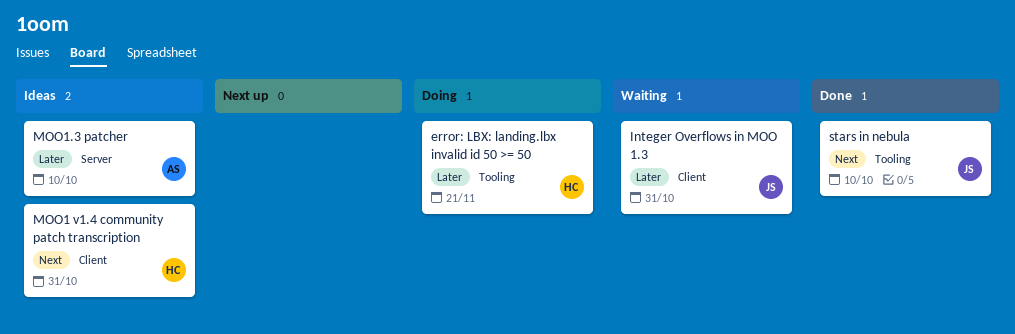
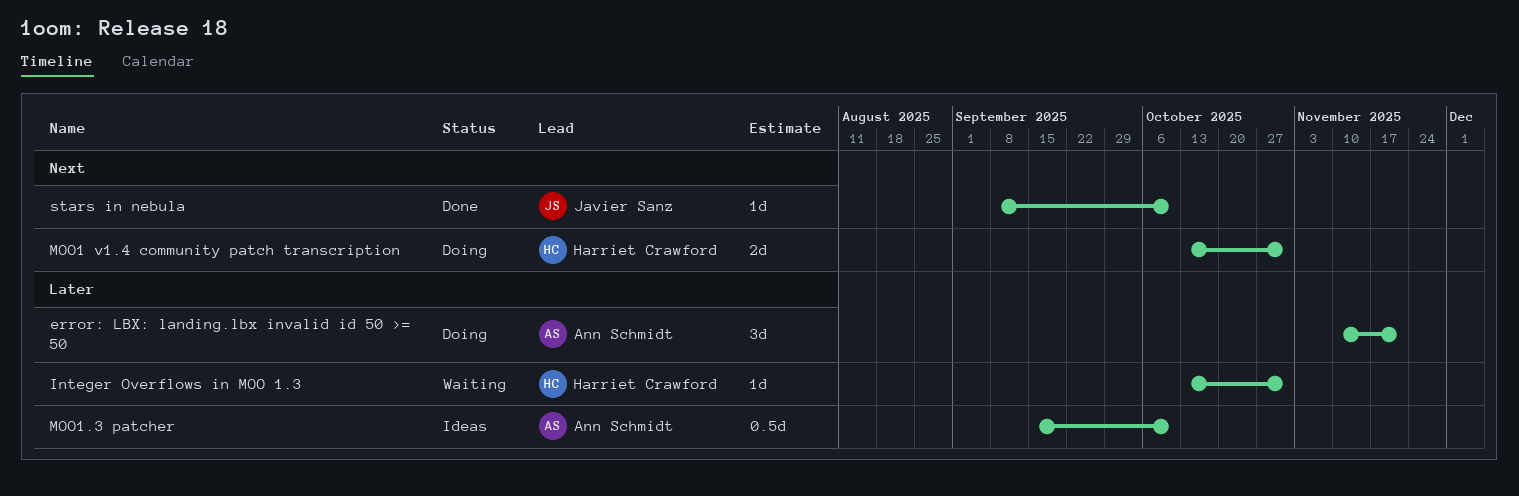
error: LBX: landing.lbx invalid id 50 >= 50, owner: Harriet Crawford -> Ann Schmidt
Integer Overflows in MOO 1.3, owner: Javier Sanz -> Harriet Crawford
MOO1 v1.4 community patch transcription, status: Ideas -> Doing

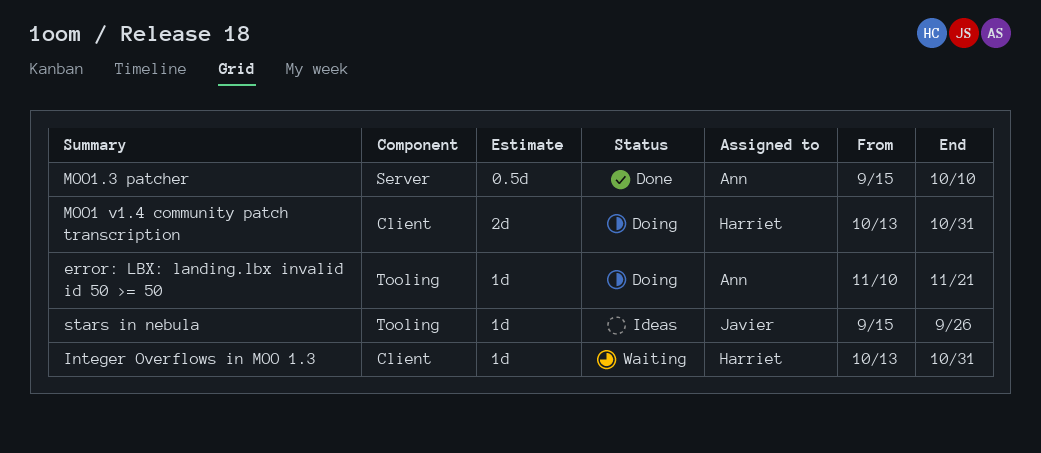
error: LBX: landing.lbx invalid id 50 >= 50, estimate: 3d -> 1d
MOO1.3 patcher, status: Ideas -> Done
stars in nebula, status: Done -> Ideas
stars in nebula, start: Sep 8 -> Sep 15
stars in nebula, due: Oct 10 -> Sep 26

